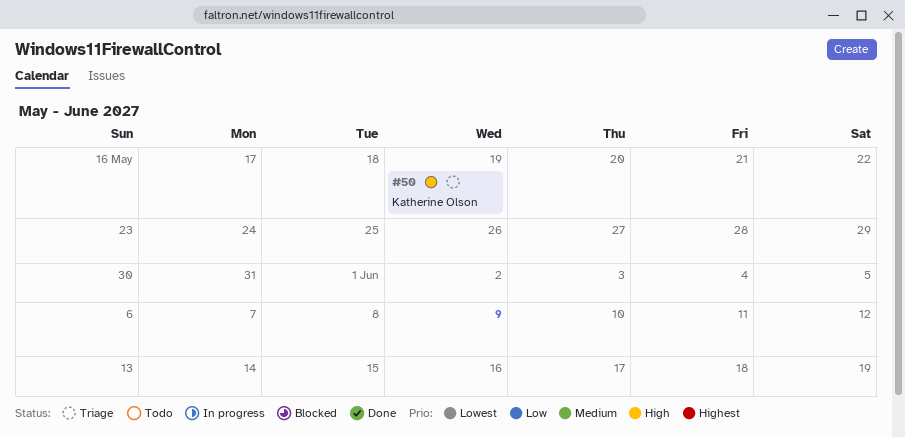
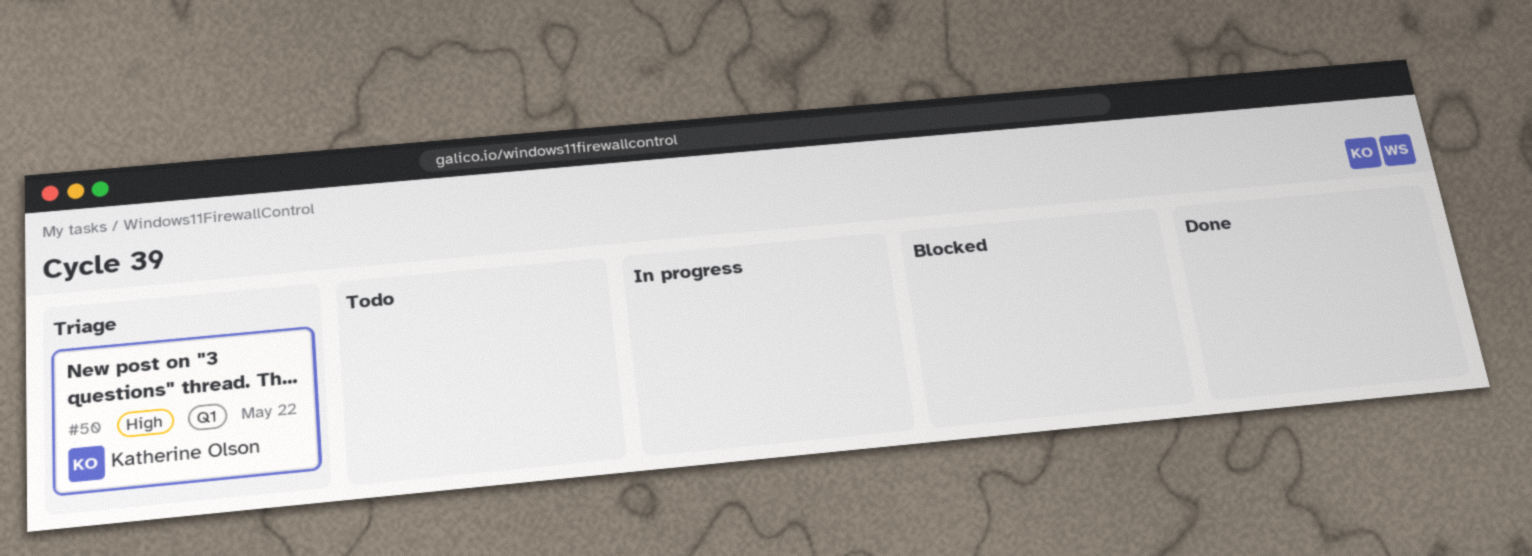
#50, due: May 19 -> May 22

